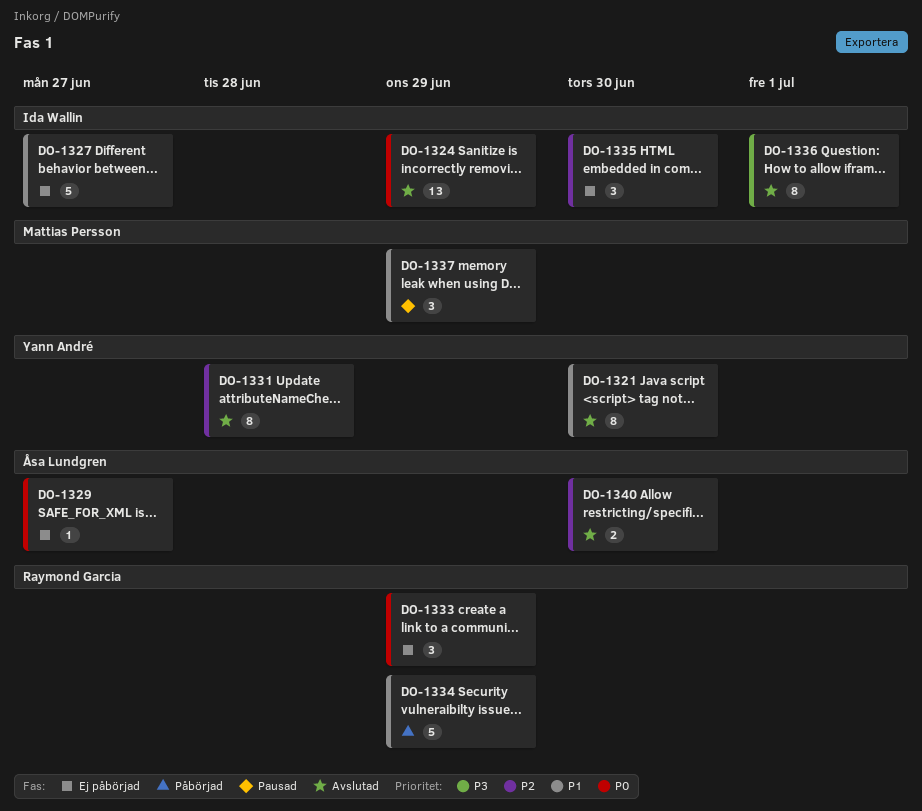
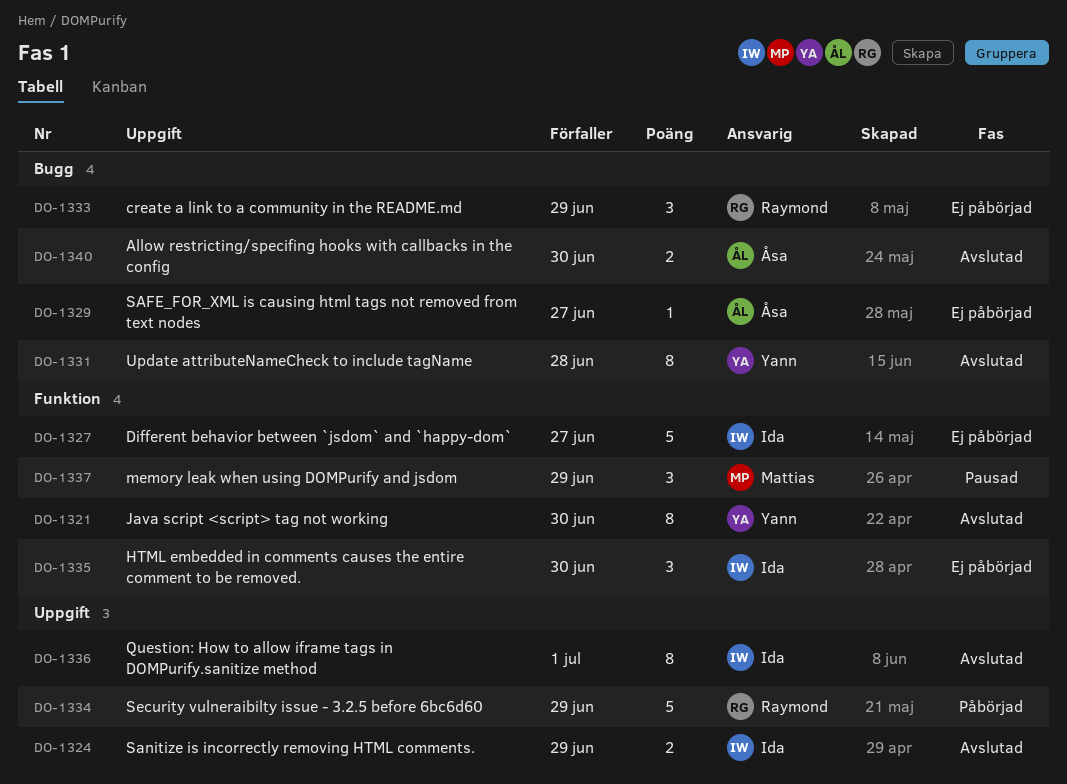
DO-1324, estimate: 13 -> 2

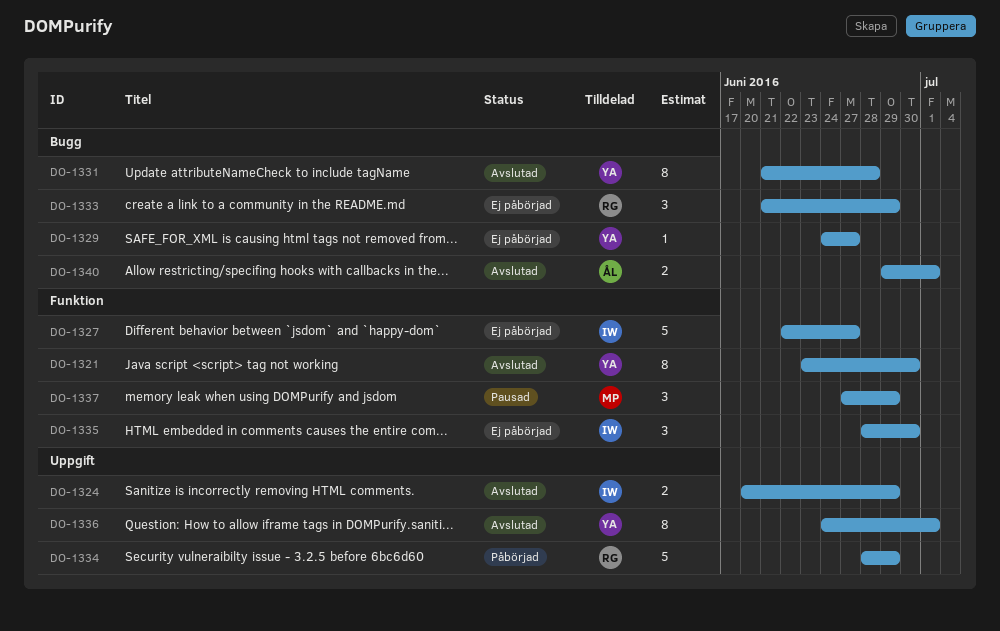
DO-1329, owner: Åsa -> Yann
DO-1336, owner: Ida -> Yann
DO-1340, due: Jun 30 -> Jul 1

